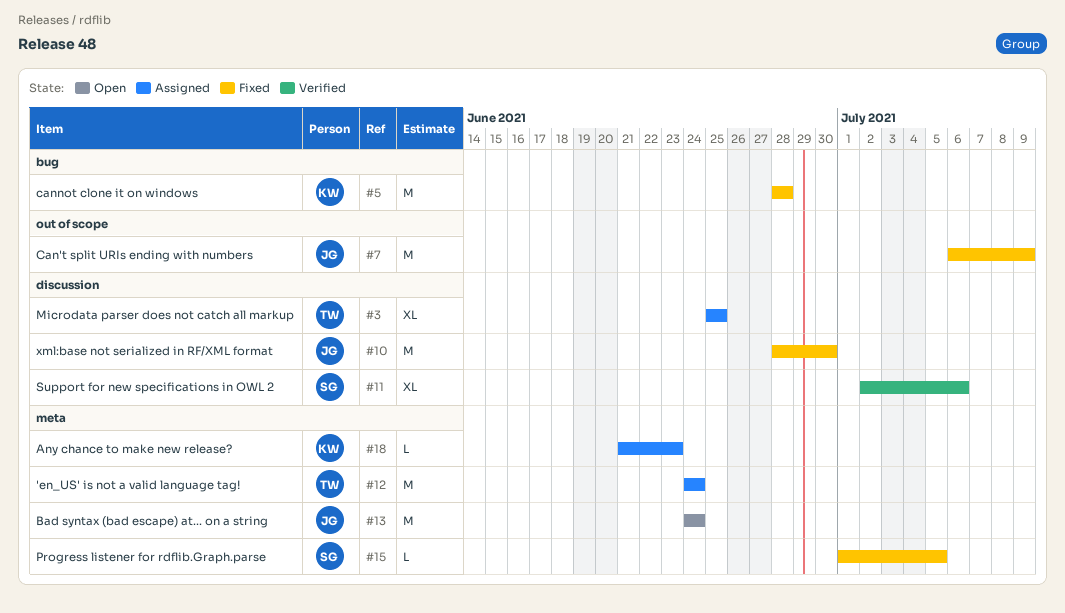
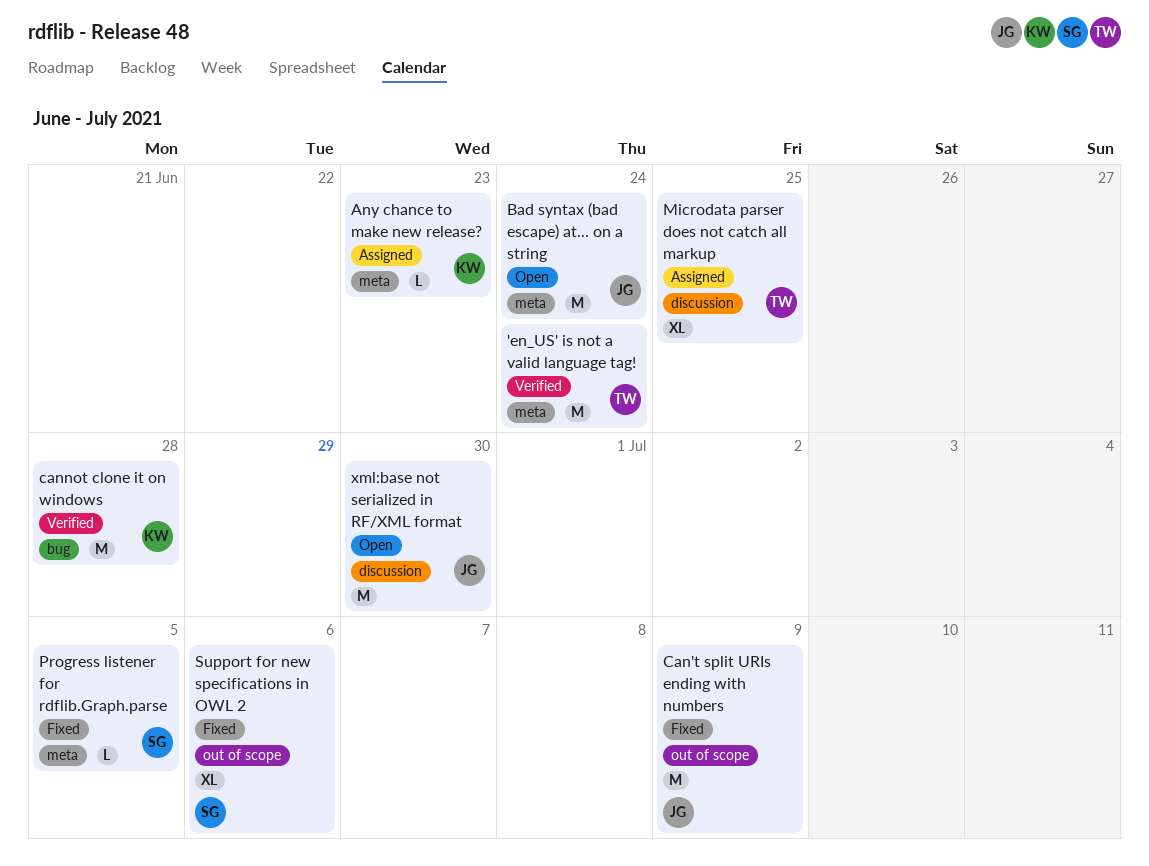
'en_US' is not a valid language tag!, status: Assigned -> Verified
cannot clone it on windows, status: Fixed -> Verified
Support for new specifications in OWL 2, status: Verified -> Fixed
Support for new specifications in OWL 2, label: discussion -> out of scope
xml:base not serialized in RF/XML format, status: Fixed -> Open

